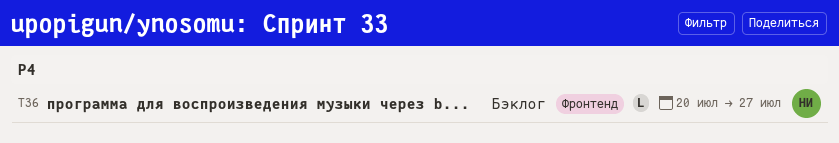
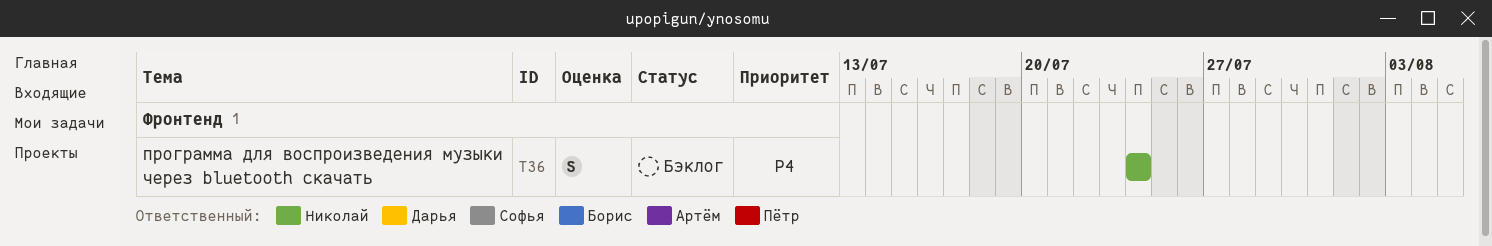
T36, estimate: L -> S
T36, start: Jul 20 -> Jul 24
T36, due: Jul 27 -> Jul 24

